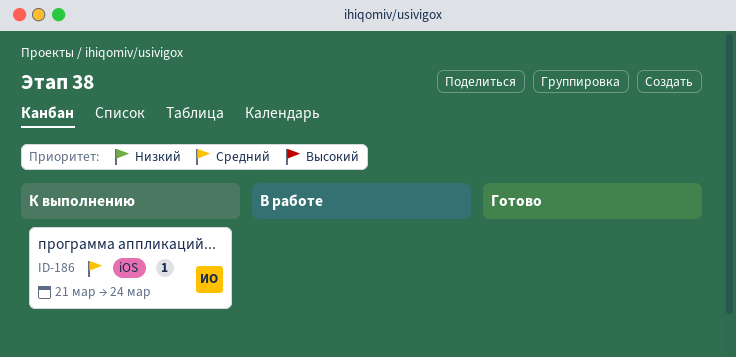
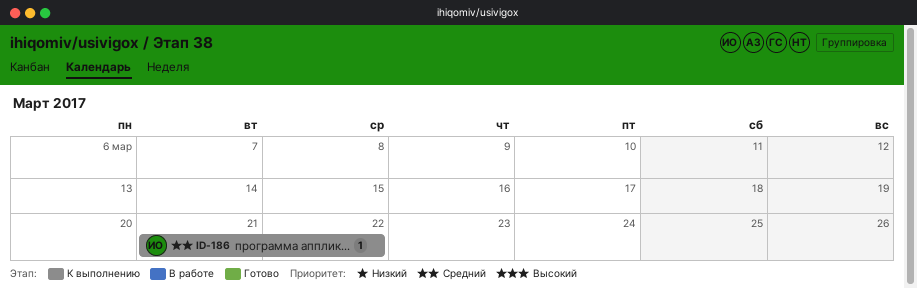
ID-186, due: Mar 24 -> Mar 22

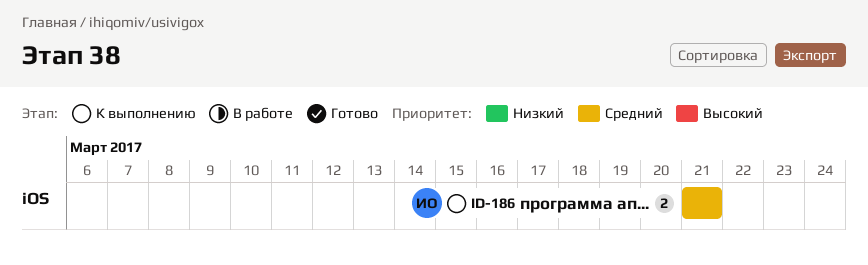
ID-186, estimate: 1 -> 2
ID-186, due: Mar 22 -> Mar 21

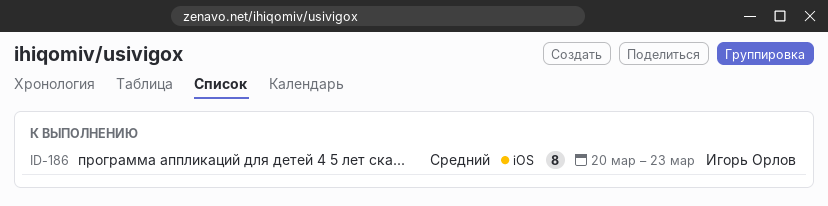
ID-186, estimate: 2 -> 8
ID-186, start: Mar 21 -> Mar 20
ID-186, due: Mar 21 -> Mar 23

